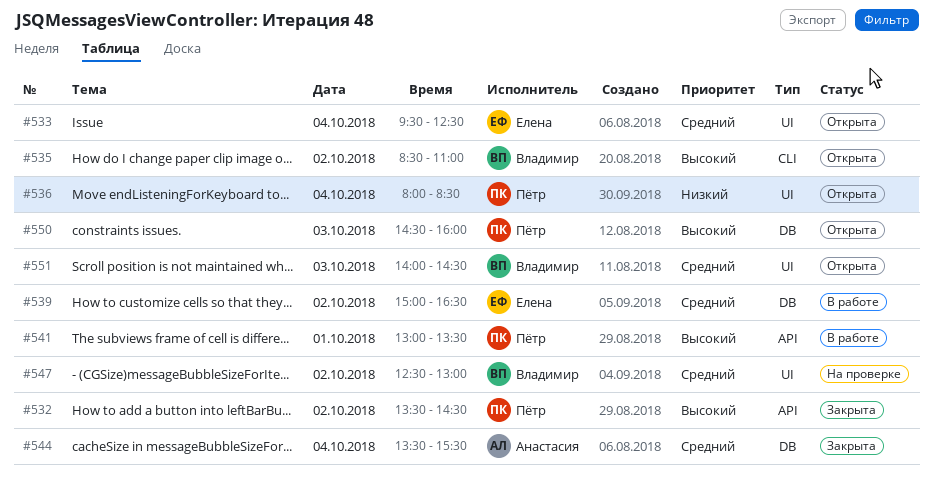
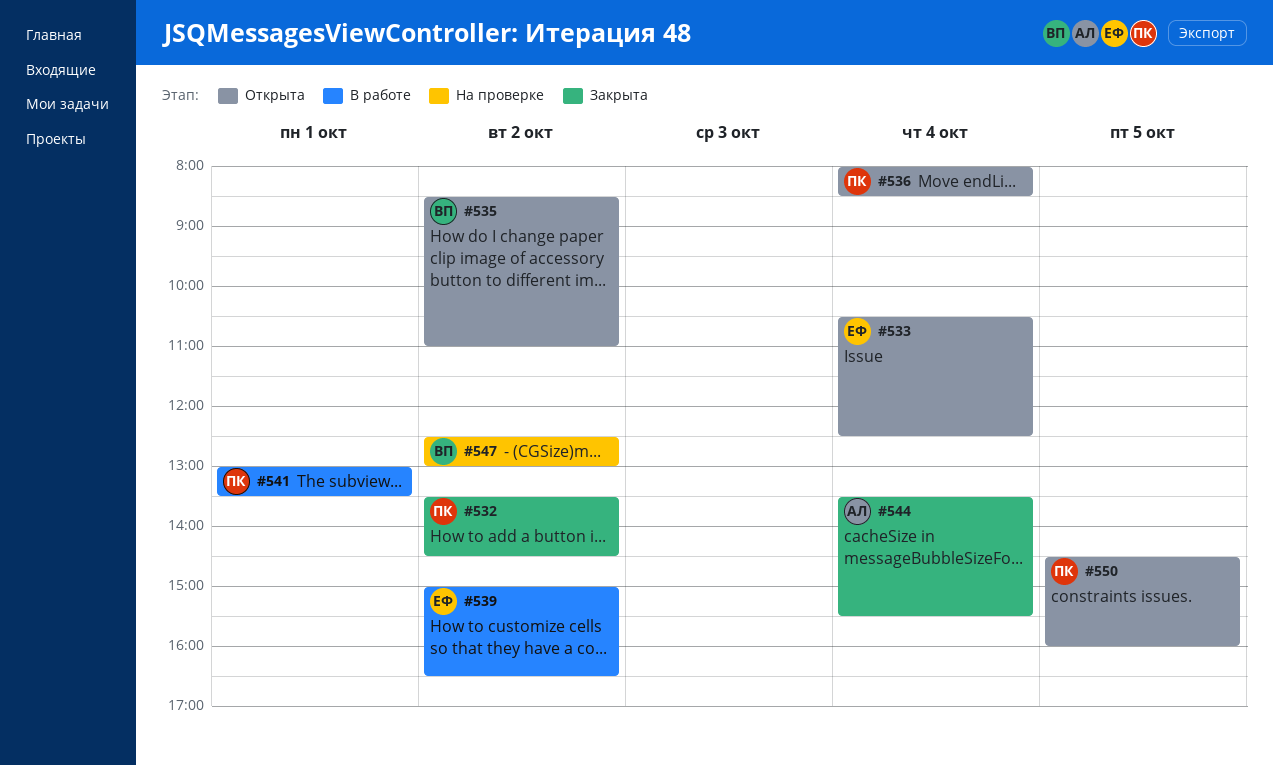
#533, begins: 09:30 -> 10:30
#550, day: Oct 3 -> Oct 5
#551: present -> none

